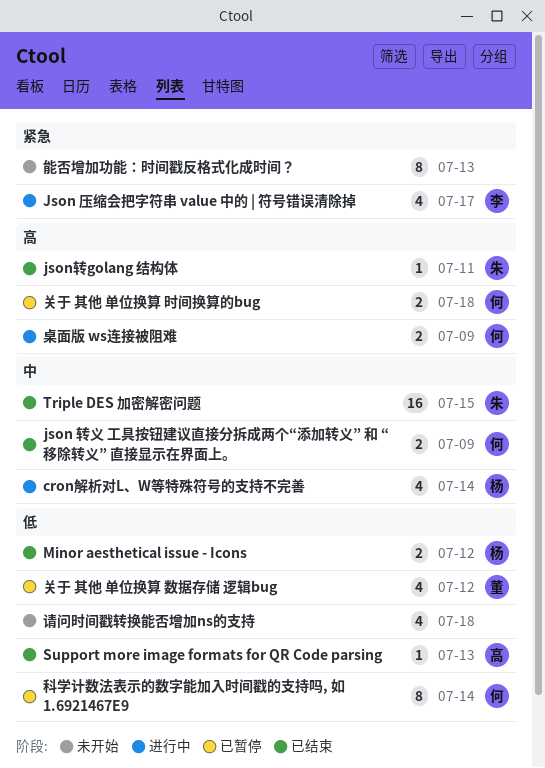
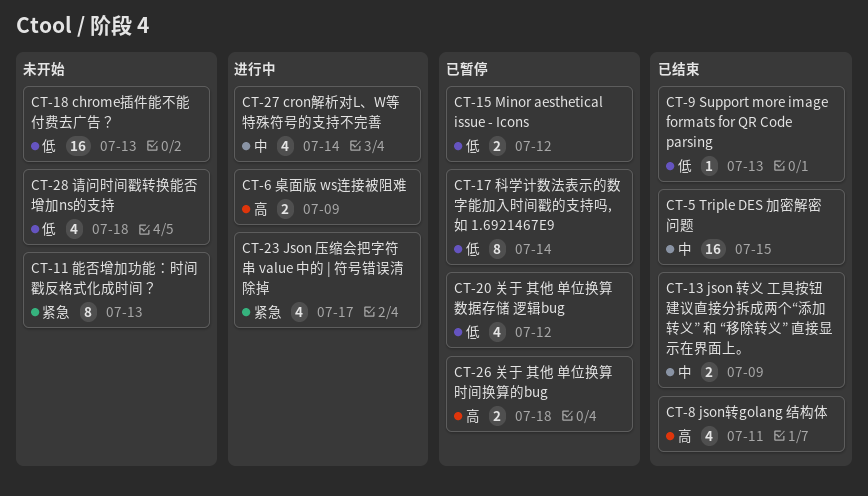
chrome插件能不能付费去广告？: none -> present
json转golang 结构体, estimate: 1 -> 4
Minor aesthetical issue - Icons, status: 已结束 -> 已暂停

